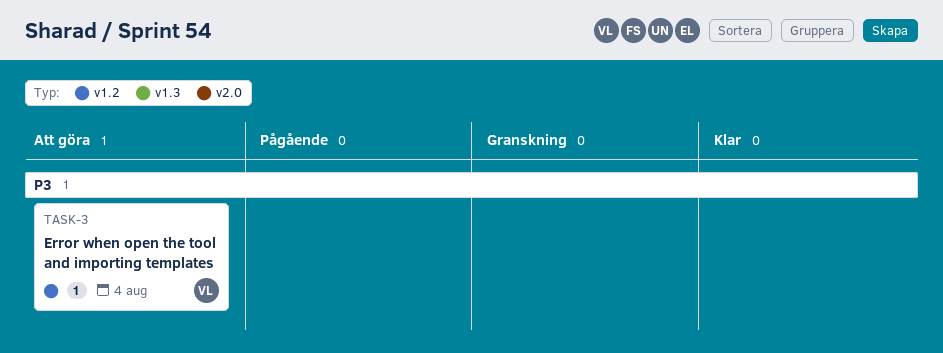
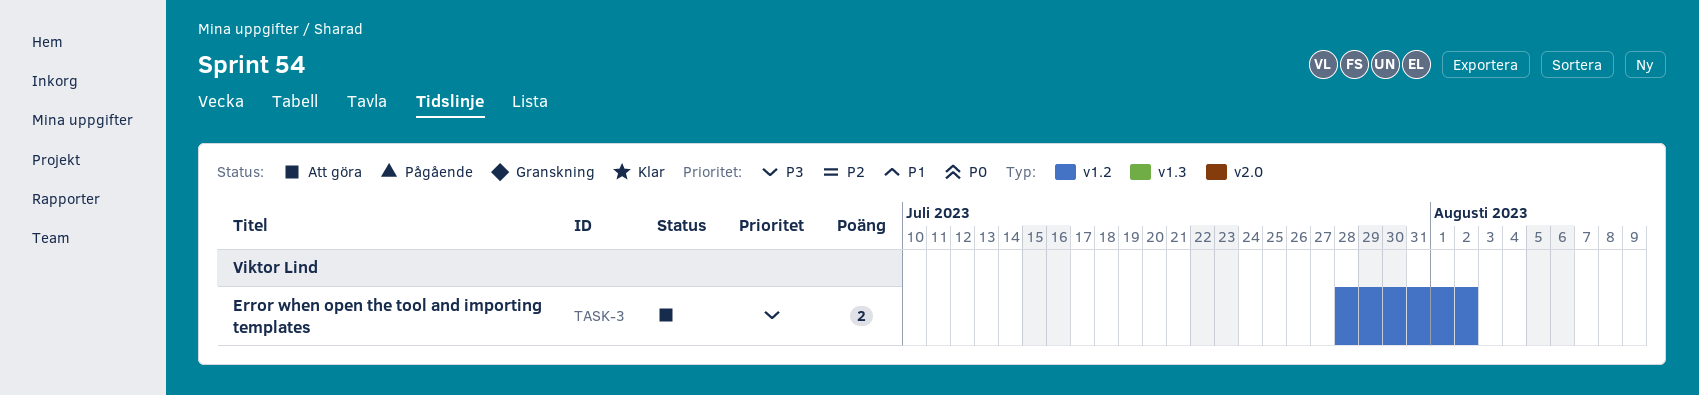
TASK-3, estimate: 1 -> 2
TASK-3, due: Aug 4 -> Aug 2

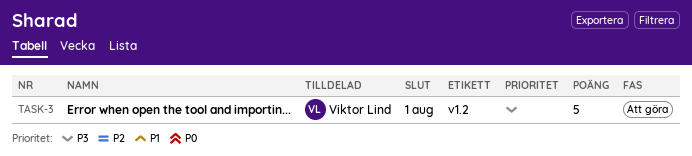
TASK-3, estimate: 2 -> 5
TASK-3, due: Aug 2 -> Aug 1

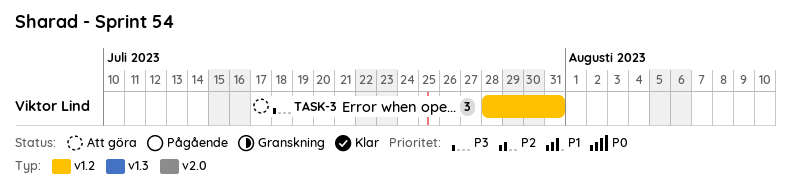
TASK-3, estimate: 5 -> 3
TASK-3, due: Aug 1 -> Jul 31

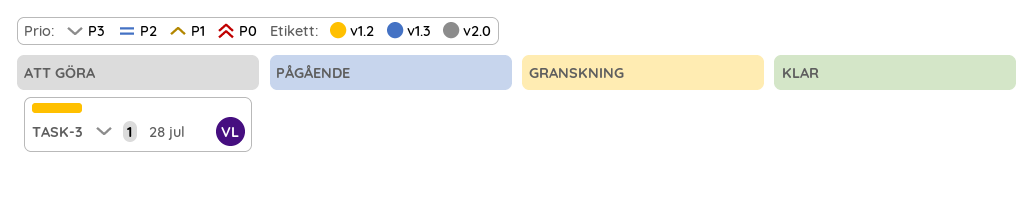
TASK-3, estimate: 3 -> 1
TASK-3, due: Jul 31 -> Jul 28

